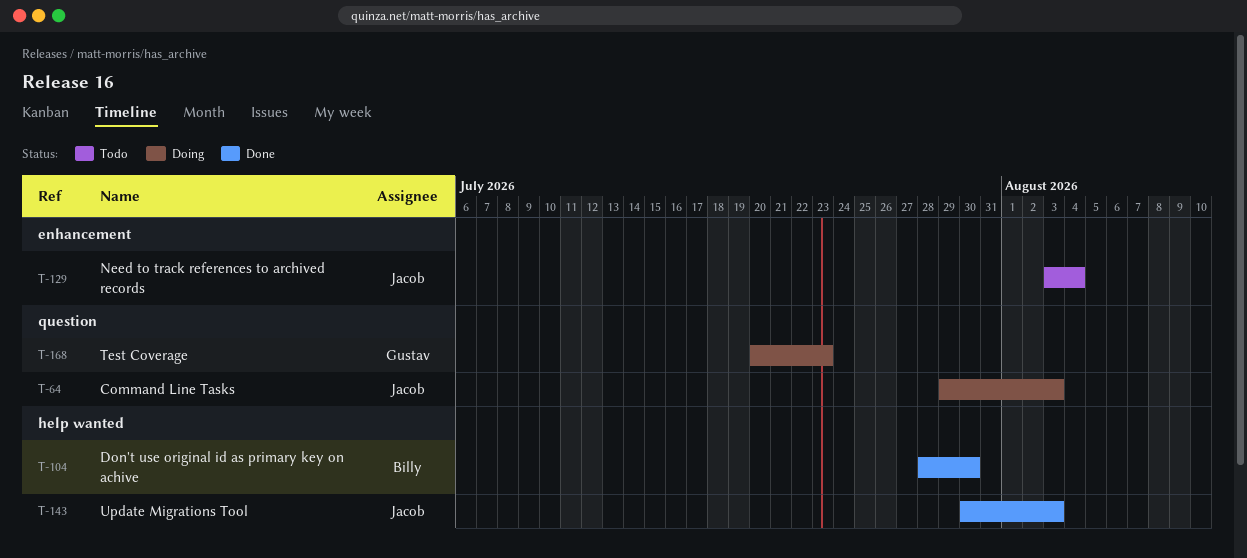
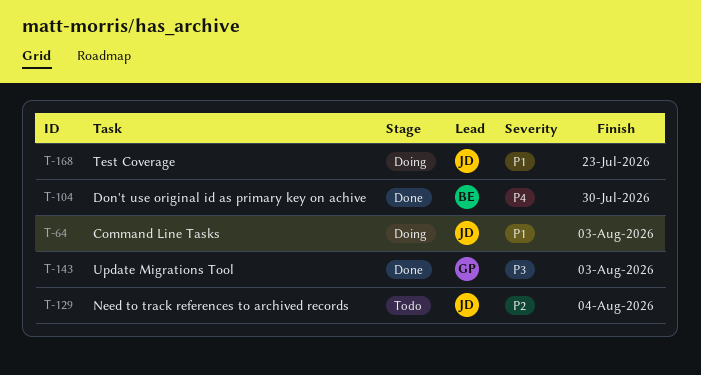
T-143, owner: Jacob -> Gustav
T-168, owner: Gustav -> Jacob

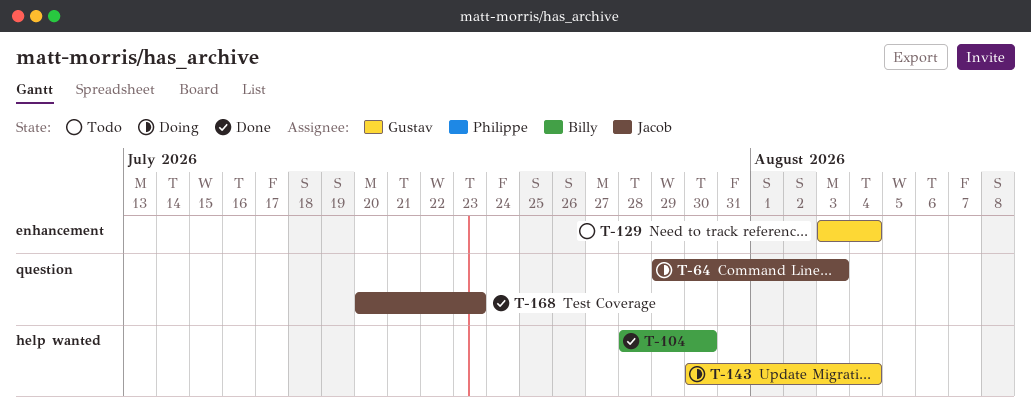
T-129, owner: Jacob -> Gustav
T-143, status: Done -> Doing
T-143, due: Aug 3 -> Aug 4
T-168, status: Doing -> Done

